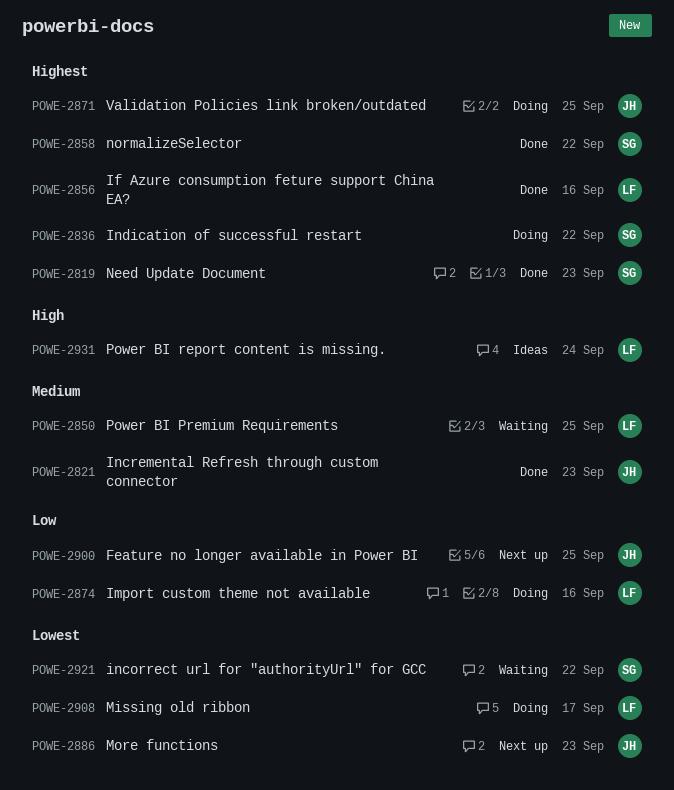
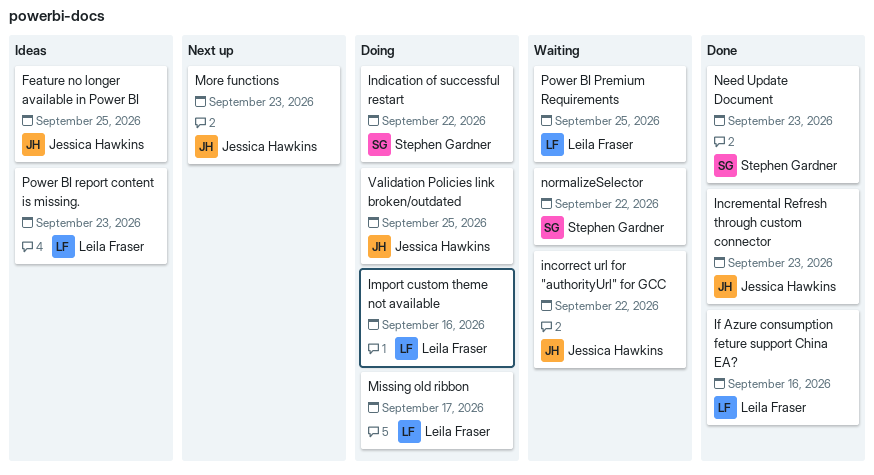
Feature no longer available in Power BI, status: Next up -> Ideas
incorrect url for "authorityUrl" for GCC, owner: Stephen Gardner -> Jessica Hawkins
normalizeSelector, status: Done -> Waiting
Power BI report content is missing., due: Sep 24 -> Sep 23

